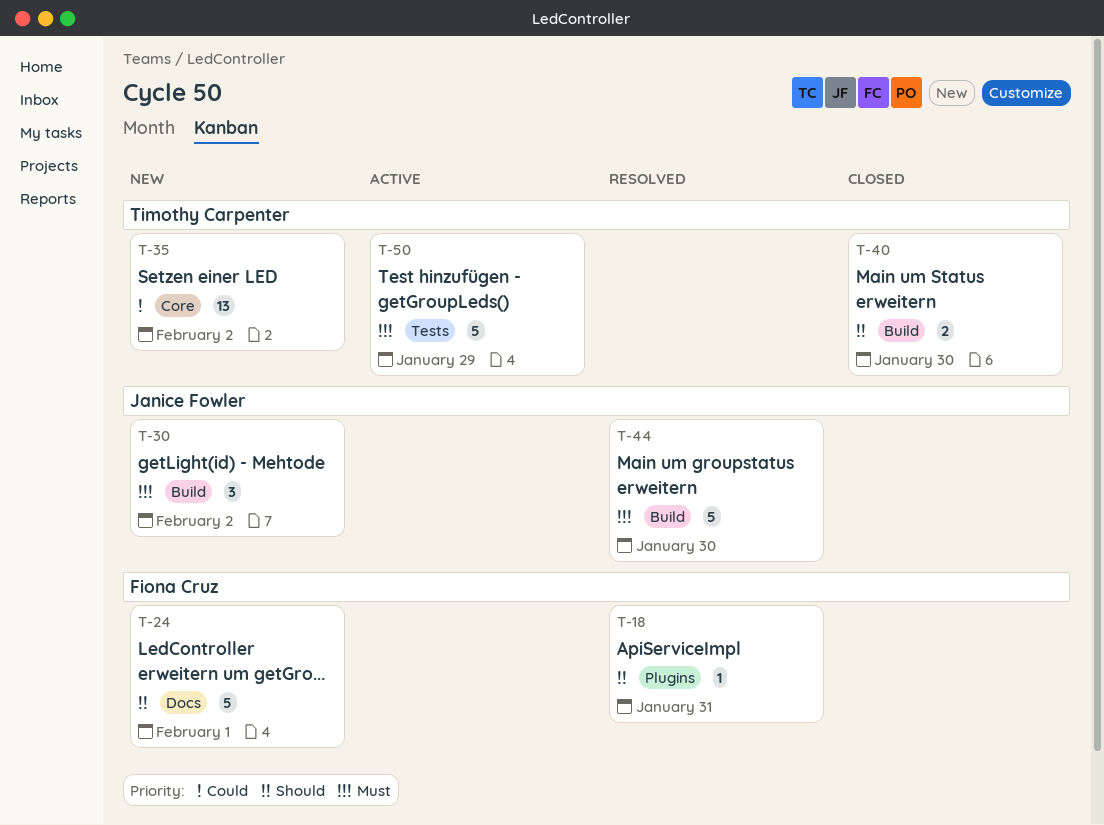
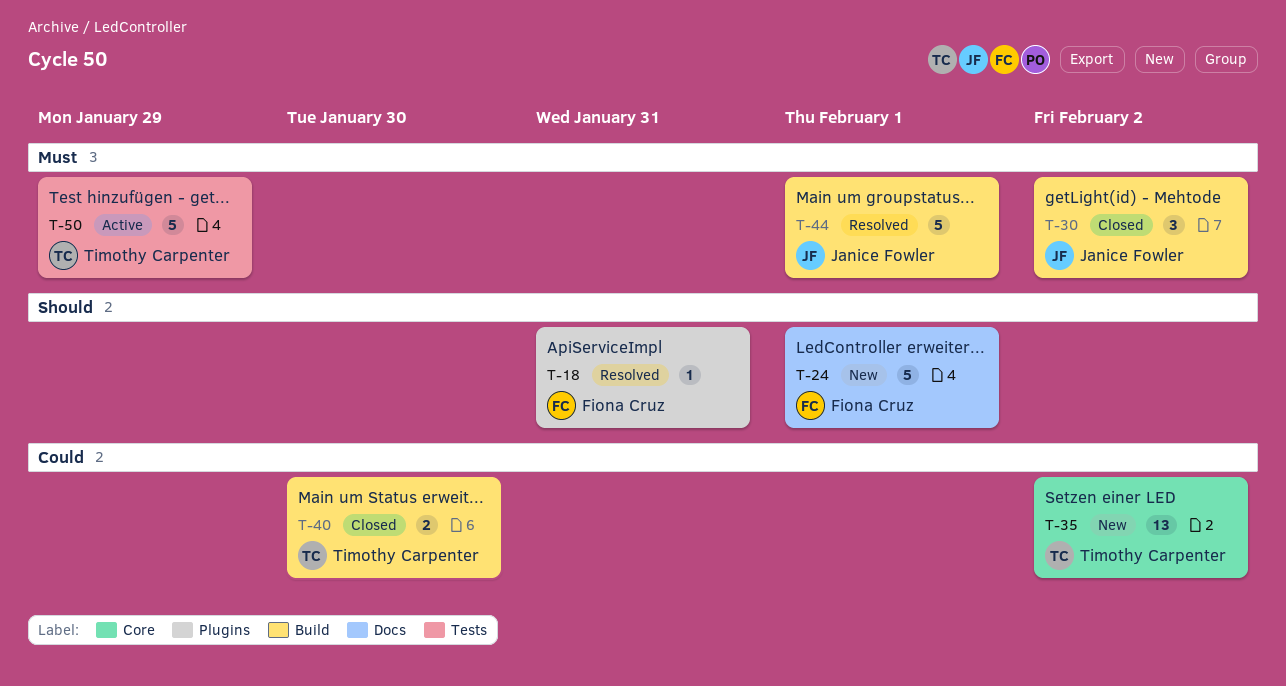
T-30, status: New -> Closed
T-40, priority: Should -> Could
T-44, due: Jan 30 -> Feb 1

